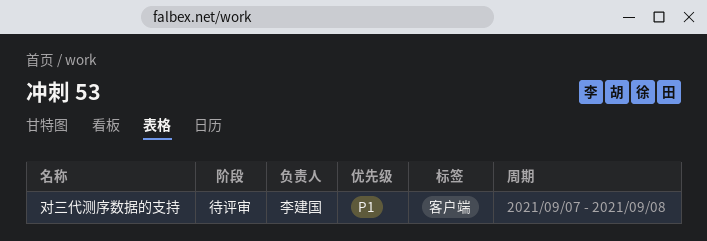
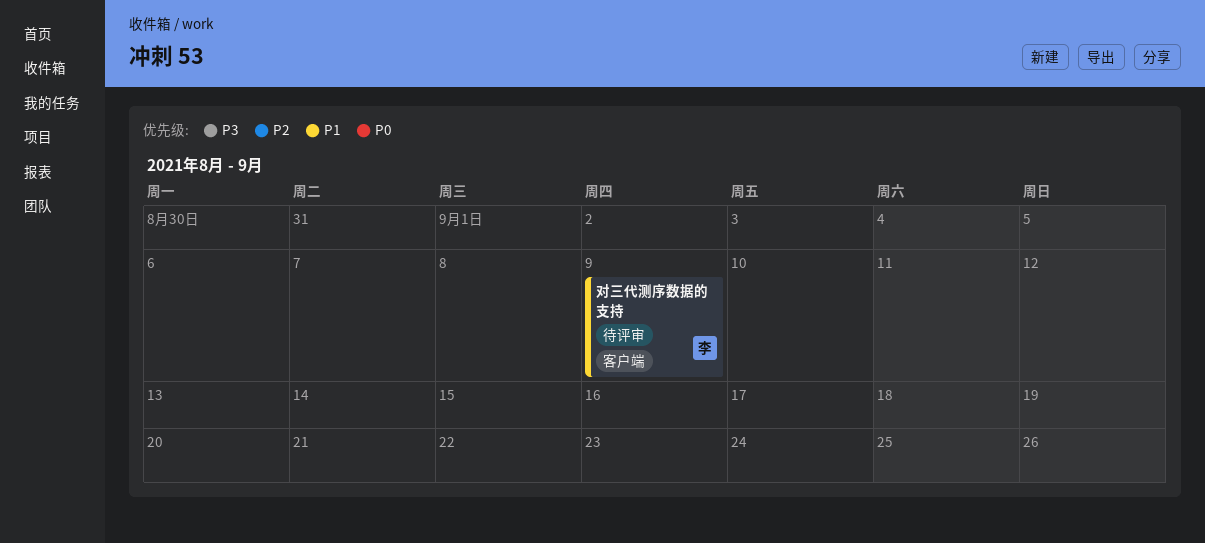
对三代测序数据的支持, due: Sep 8 -> Sep 9

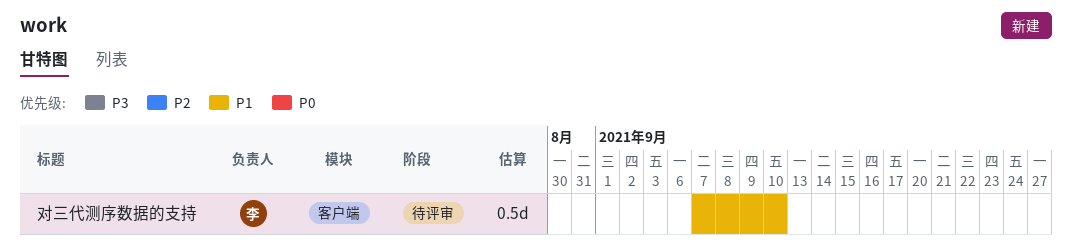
对三代测序数据的支持, due: Sep 9 -> Sep 10

